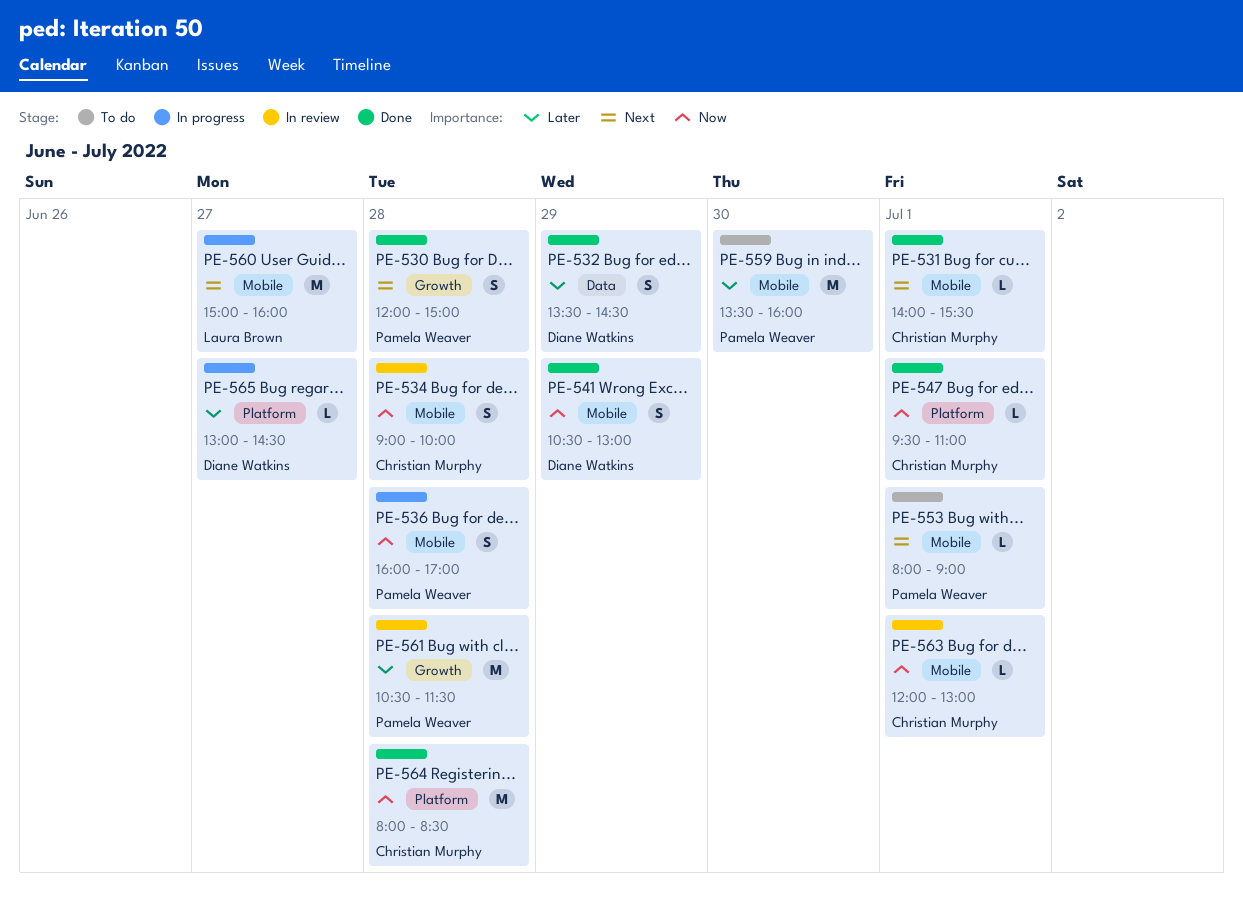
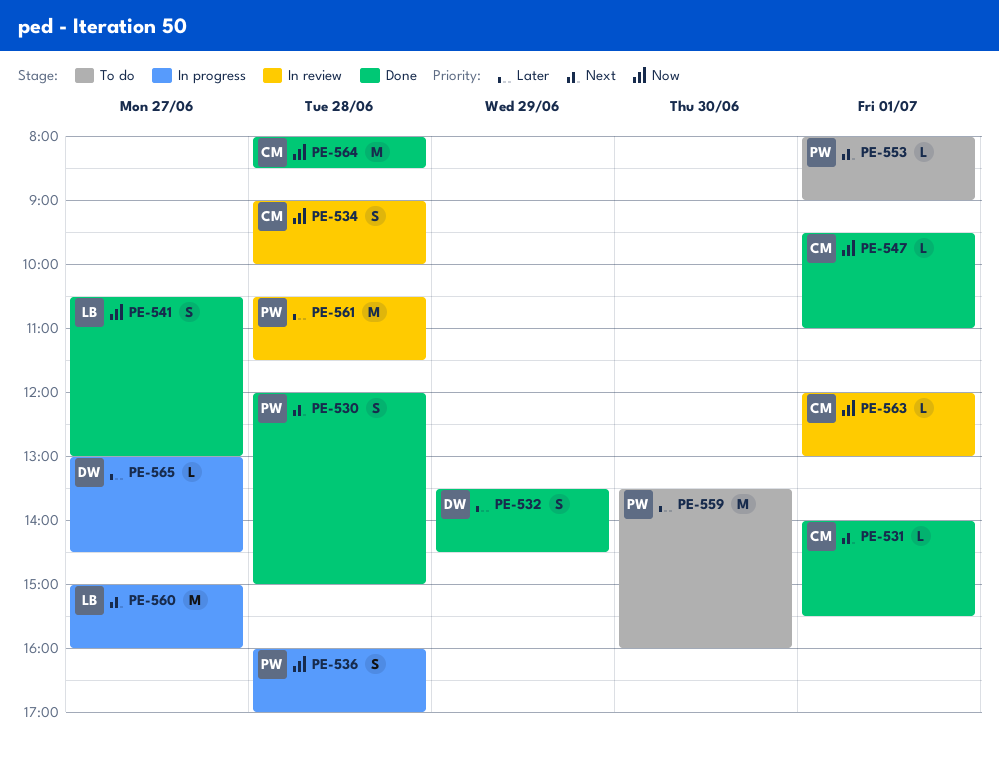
PE-541, owner: Diane Watkins -> Laura Brown
PE-541, day: Jun 29 -> Jun 27

